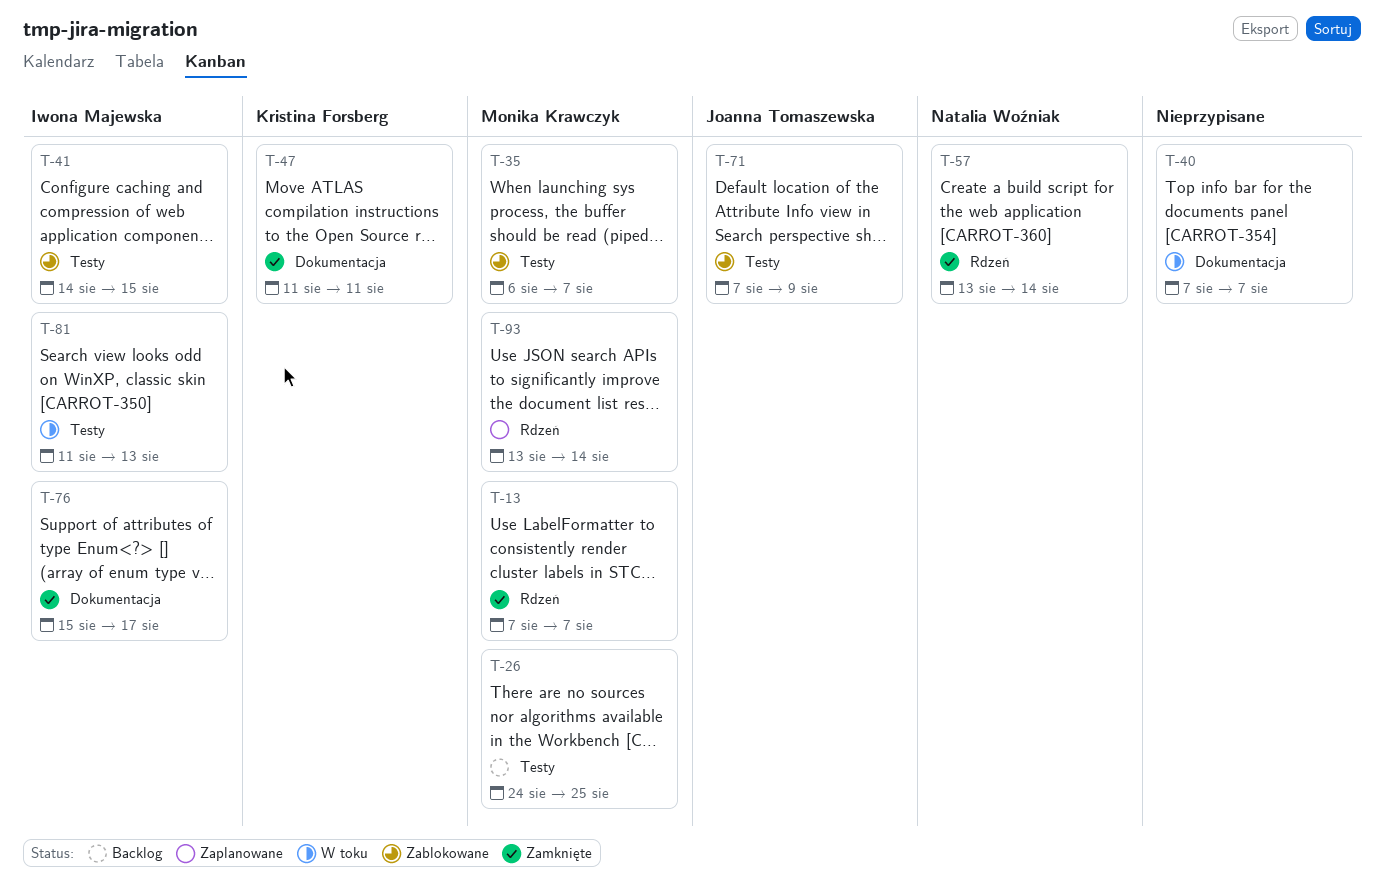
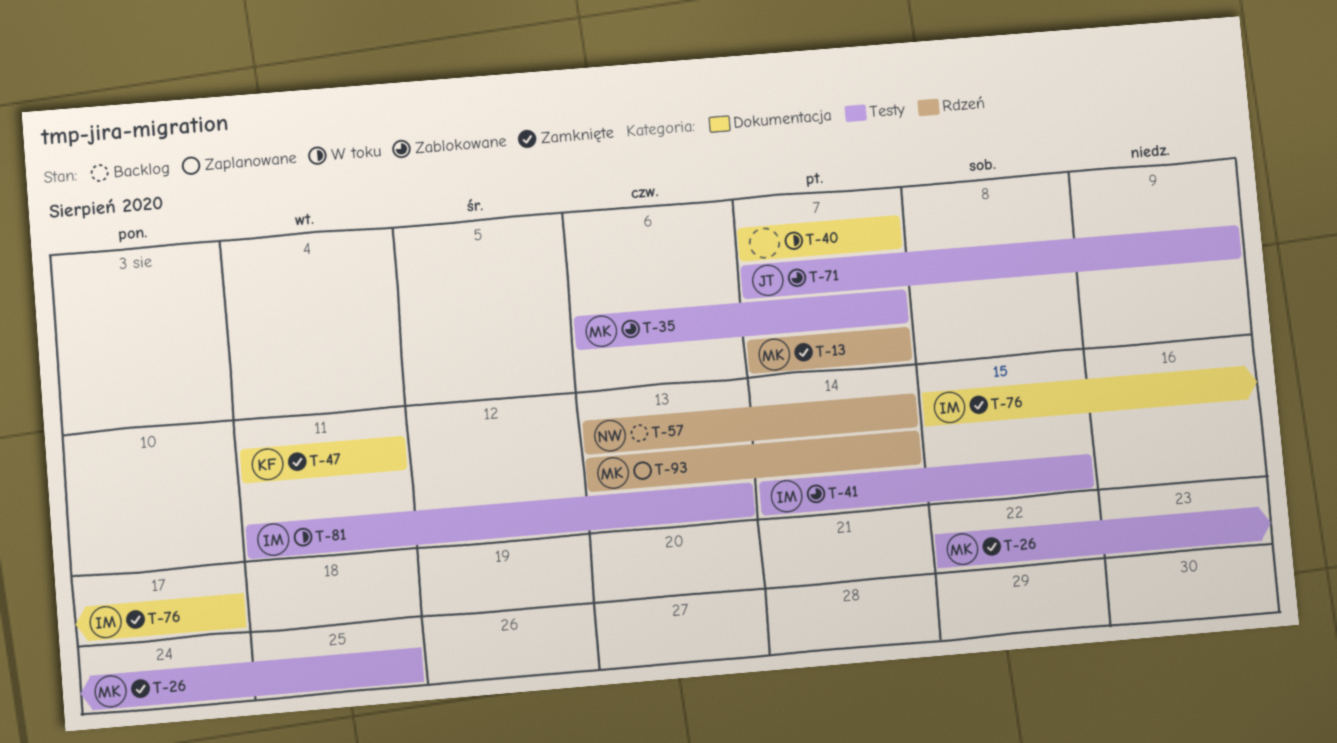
T-26, status: Backlog -> Zamknięte
T-26, start: Aug 24 -> Aug 22
T-57, status: Zamknięte -> Backlog

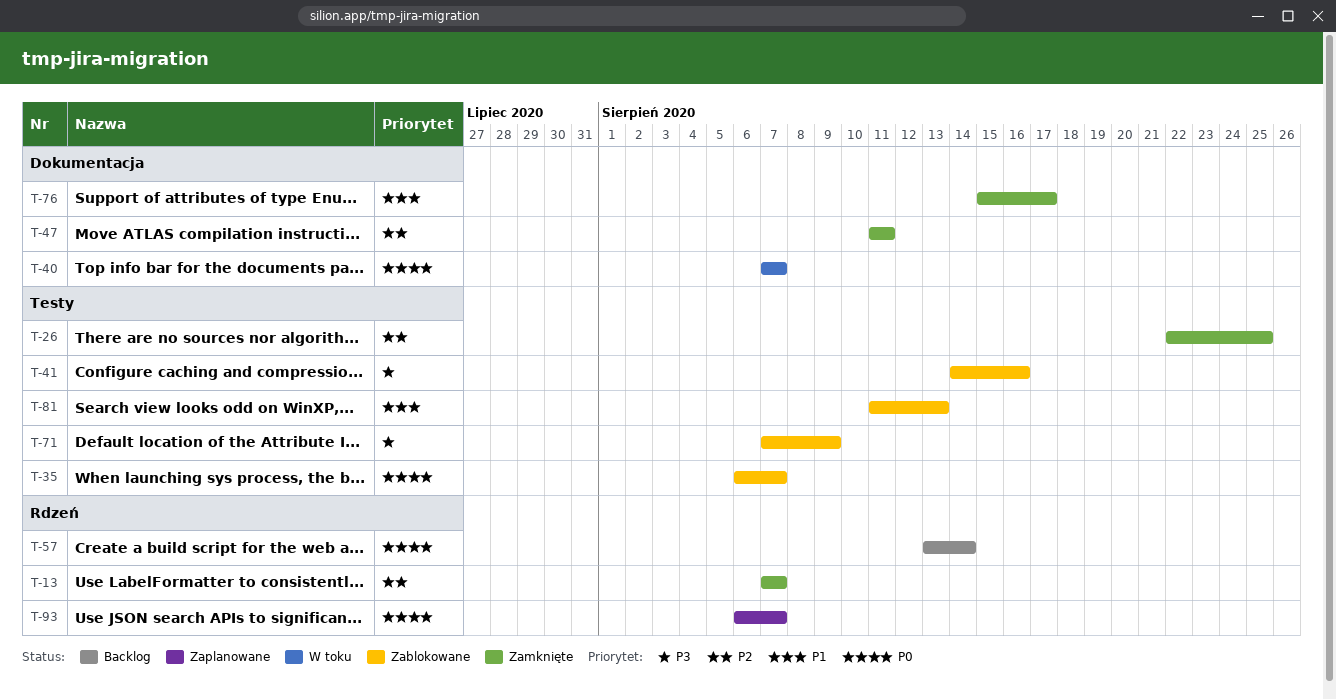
T-41, due: Aug 15 -> Aug 16
T-81, status: W toku -> Zablokowane
T-93, start: Aug 13 -> Aug 6
T-93, due: Aug 14 -> Aug 7

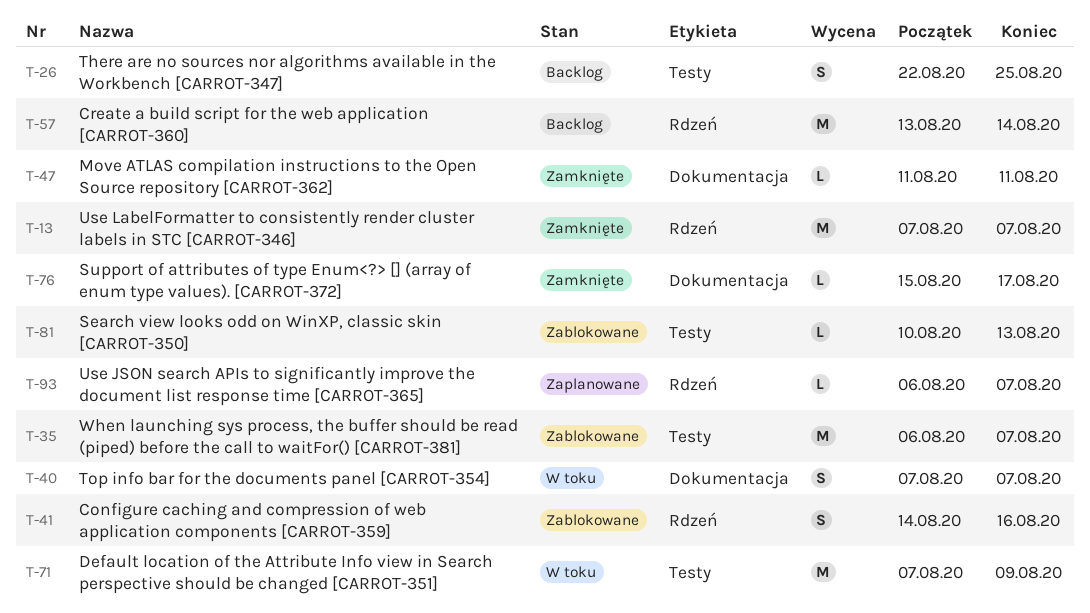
T-26, status: Zamknięte -> Backlog
T-41, label: Testy -> Rdzeń
T-71, status: Zablokowane -> W toku
T-81, start: Aug 11 -> Aug 10

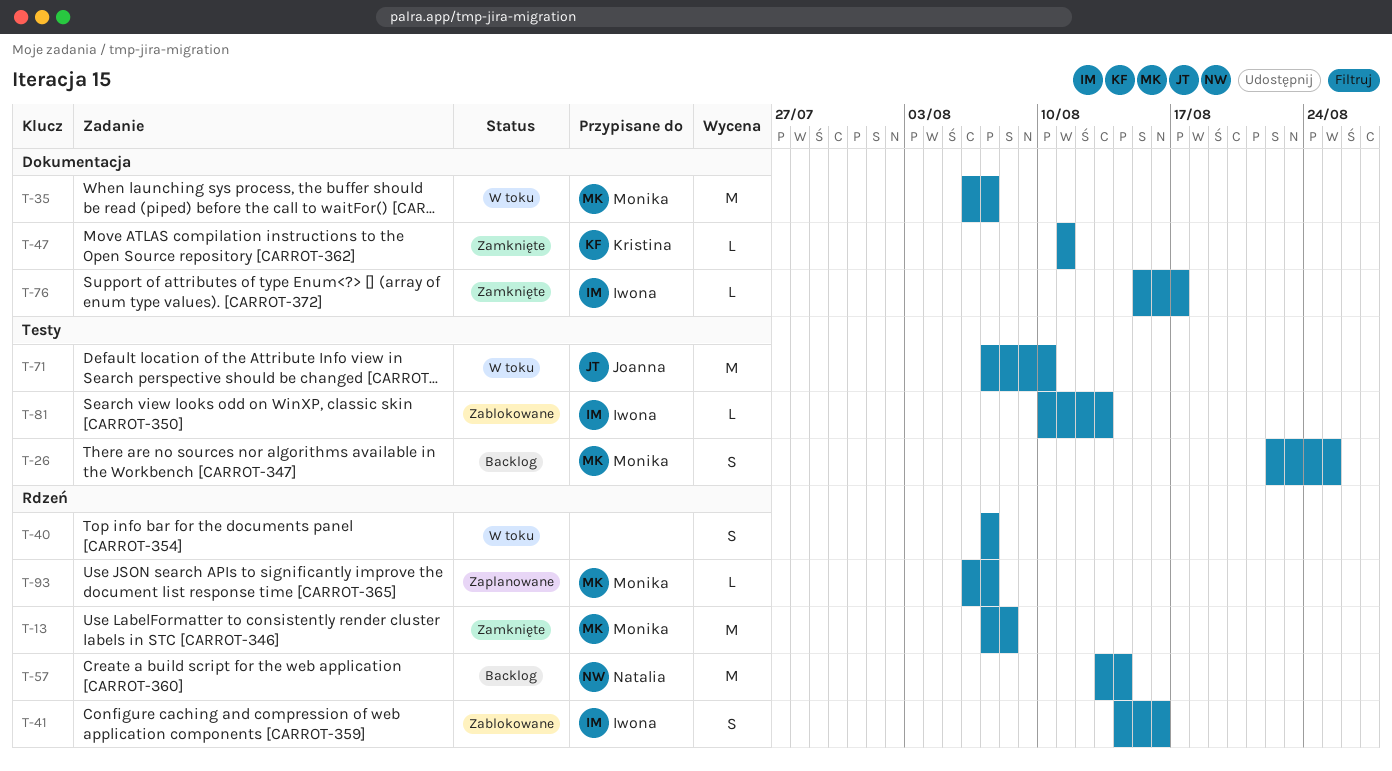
T-13, due: Aug 7 -> Aug 8
T-35, status: Zablokowane -> W toku
T-35, label: Testy -> Dokumentacja
T-40, label: Dokumentacja -> Rdzeń
T-71, due: Aug 9 -> Aug 10

